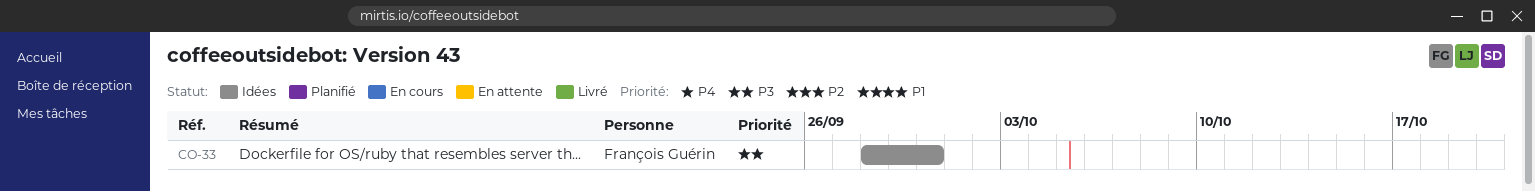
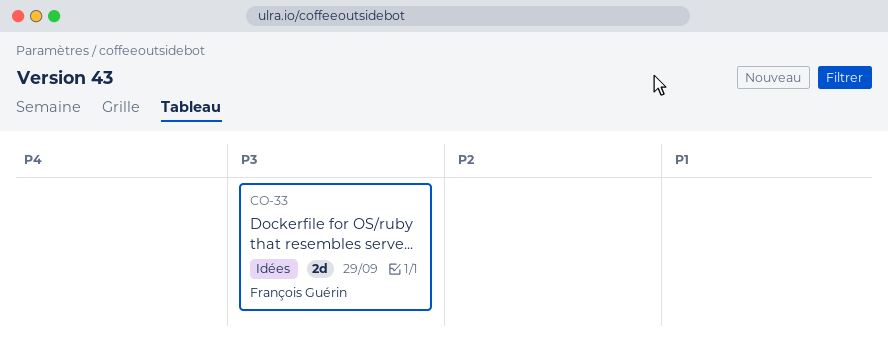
CO-33, due: Sep 30 -> Sep 29

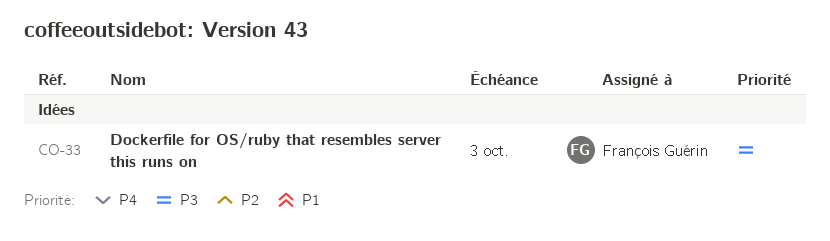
CO-33, due: Sep 29 -> Oct 3

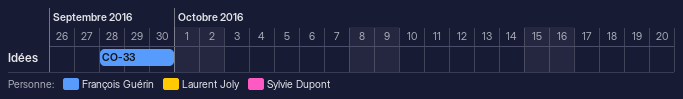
CO-33, due: Oct 3 -> Sep 30

